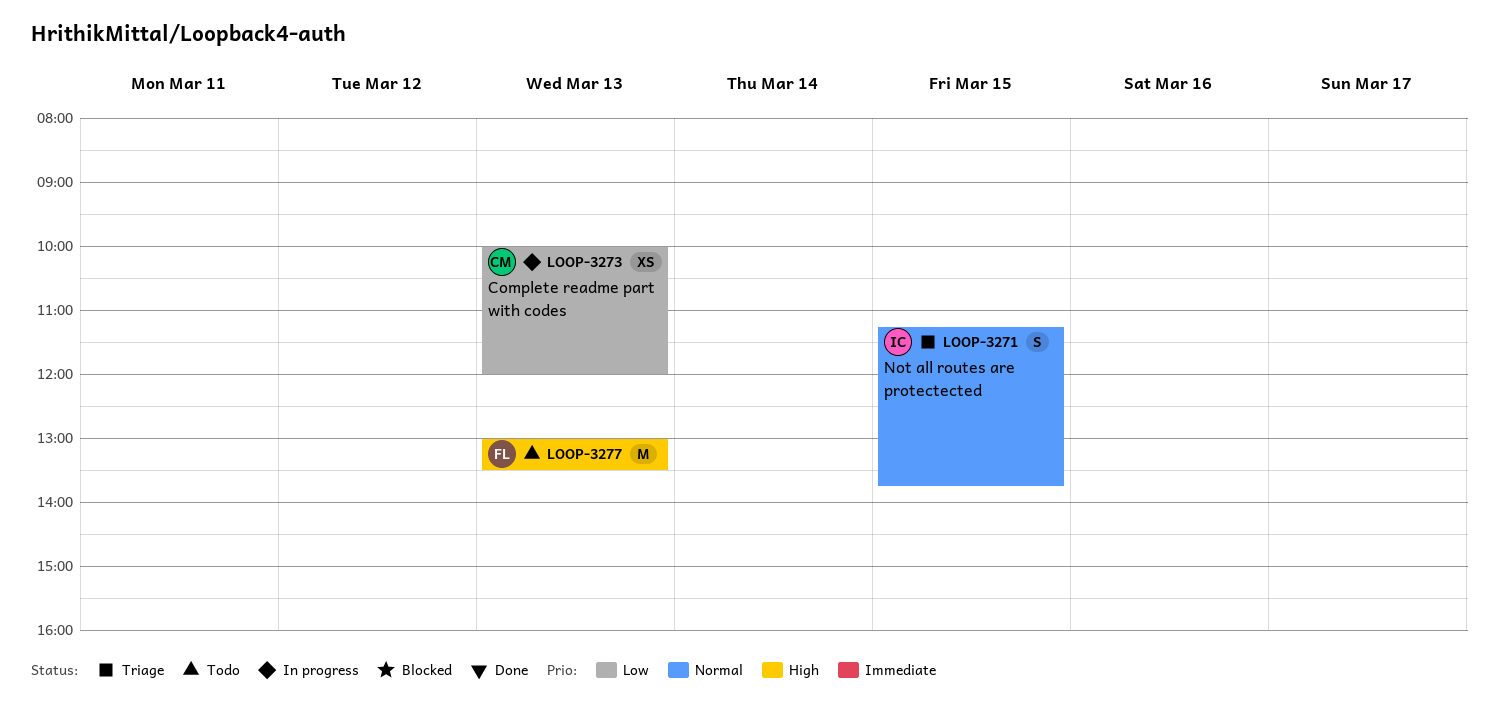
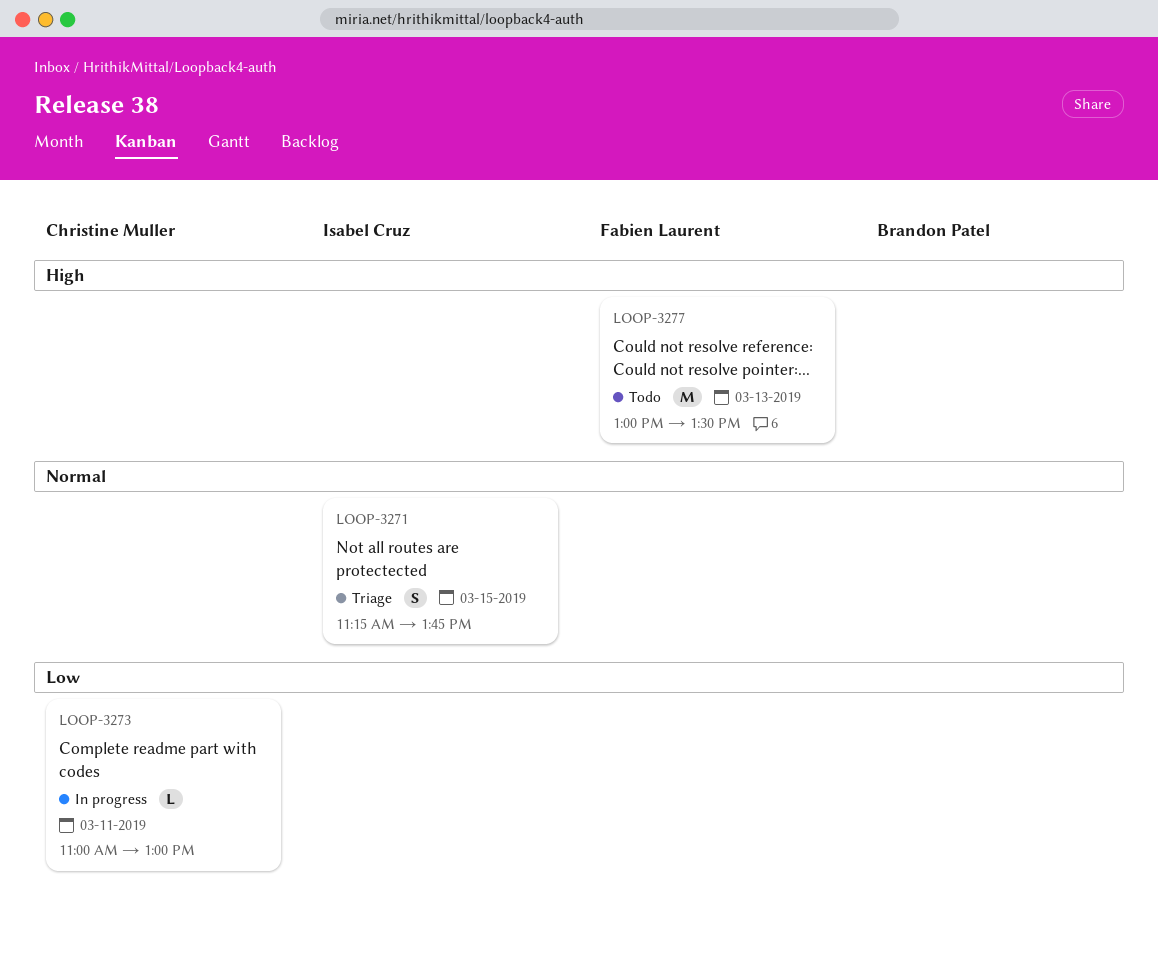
LOOP-3273, estimate: XS -> L
LOOP-3273, day: Mar 13 -> Mar 11
LOOP-3273, begins: 10:00 -> 11:00
LOOP-3273, ends: 12:00 -> 13:00

